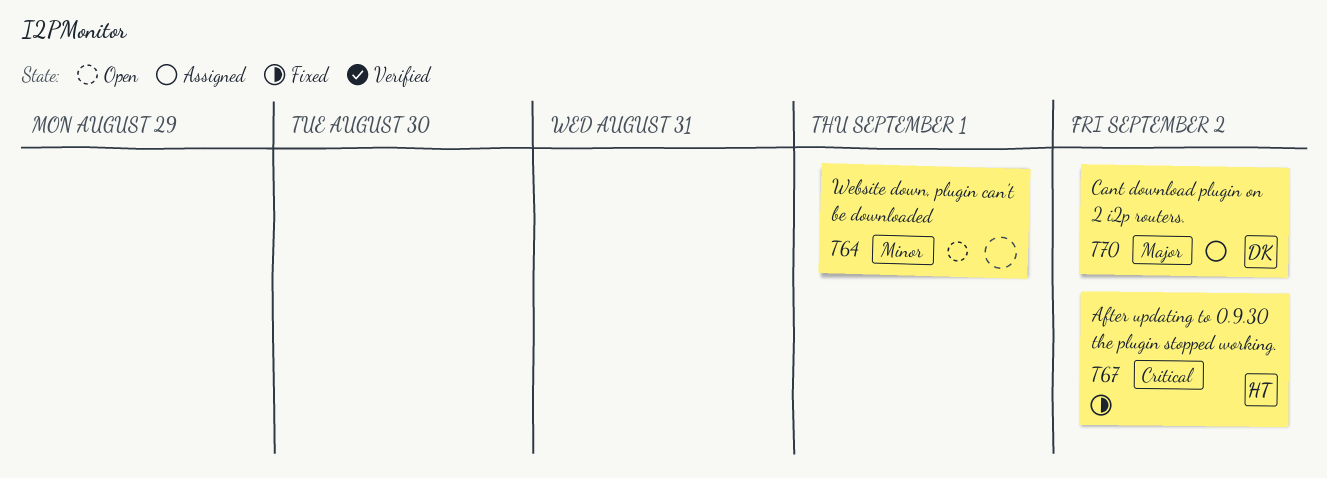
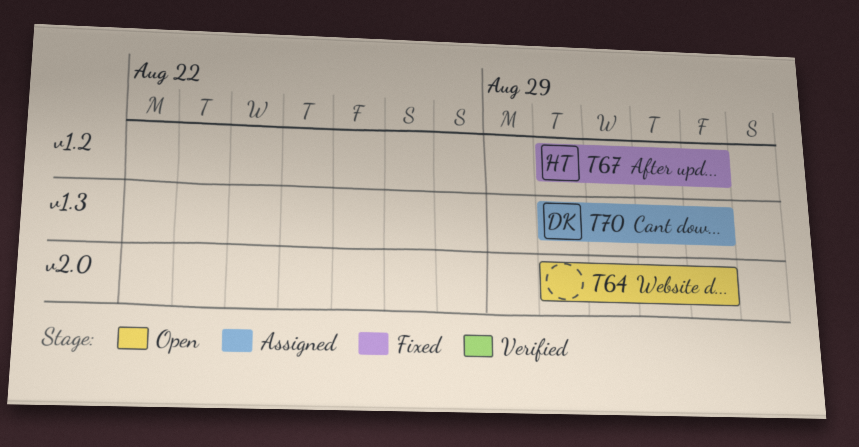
T64, due: Sep 1 -> Sep 2

